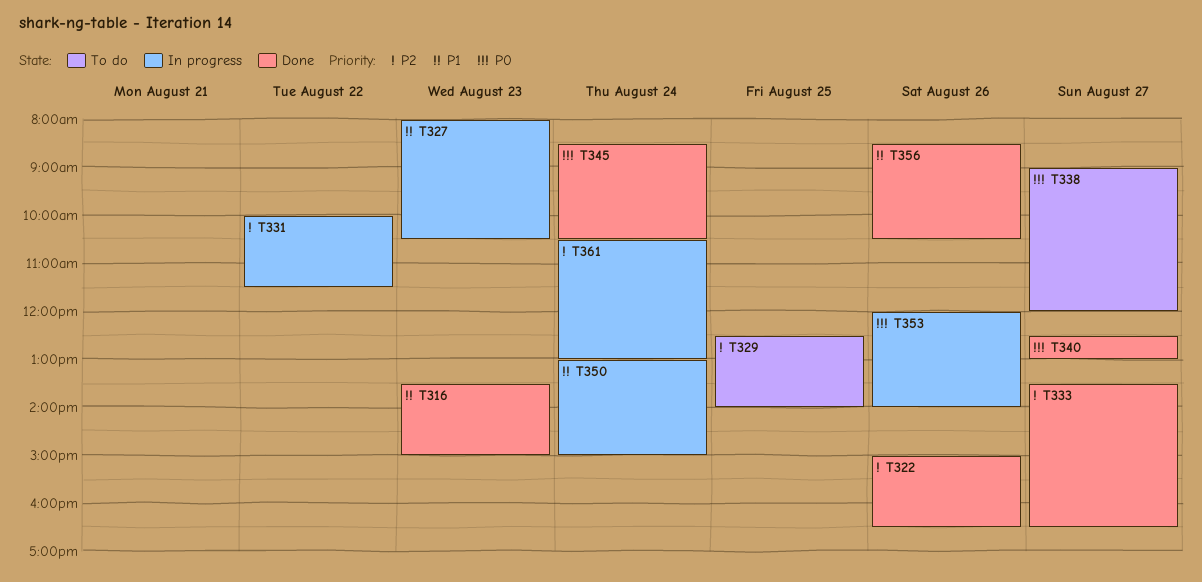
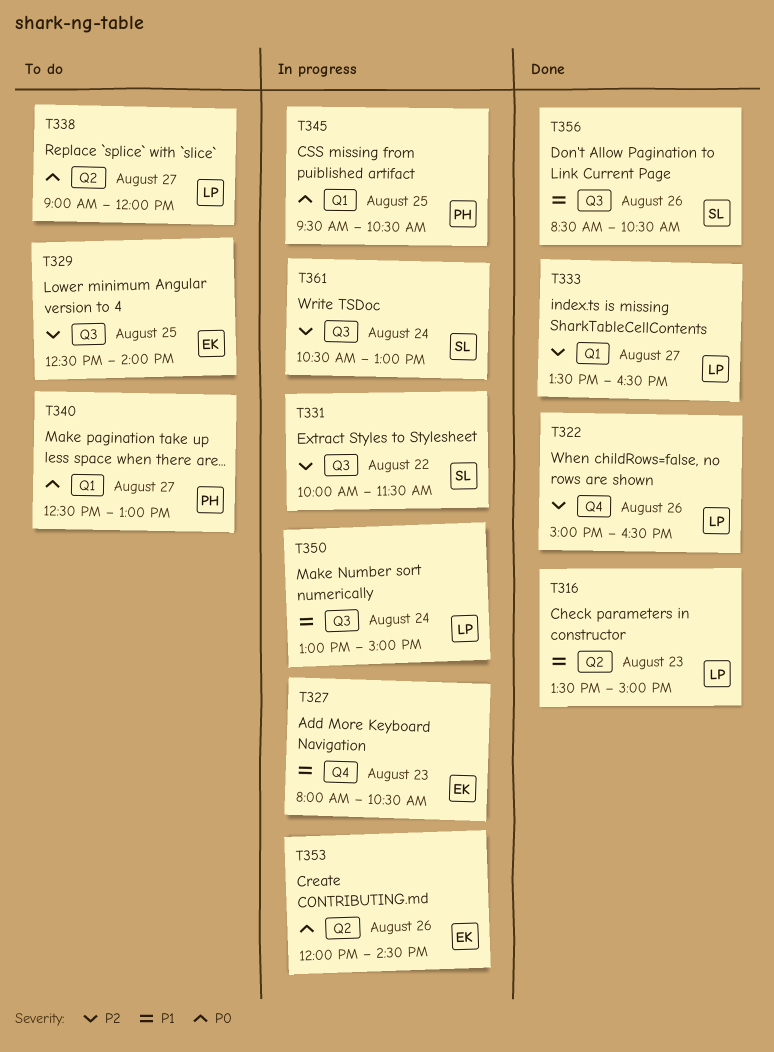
T340, status: Done -> To do
T345, status: Done -> In progress
T345, day: Aug 24 -> Aug 25
T345, begins: 08:30 -> 09:30
T353, ends: 14:00 -> 14:30

